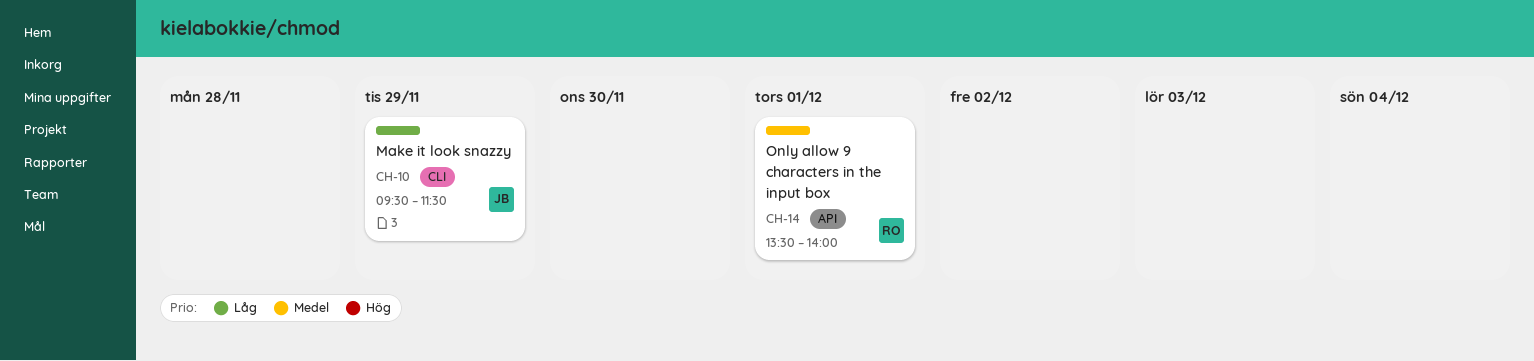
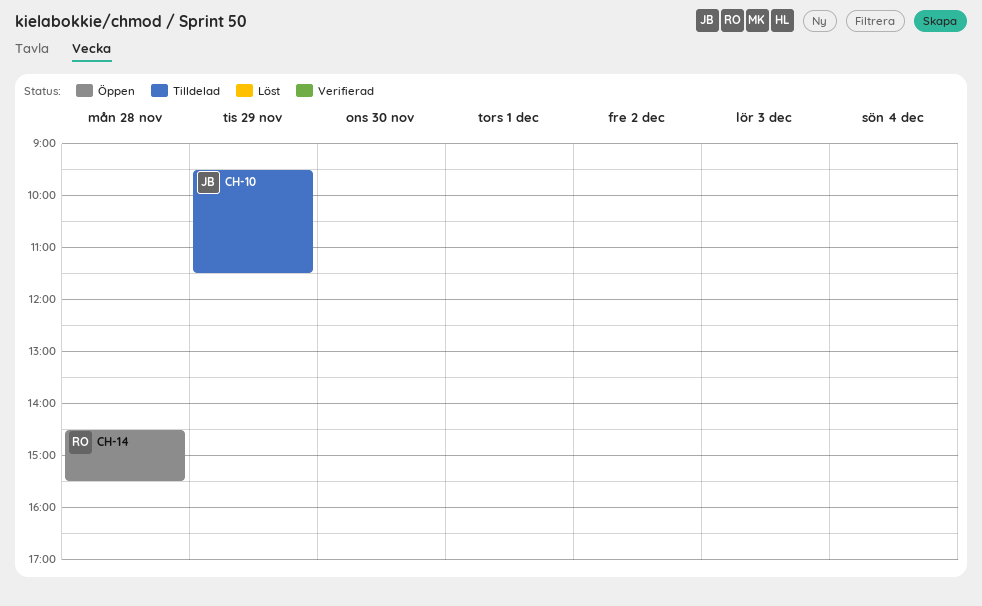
CH-14, day: Dec 1 -> Nov 28
CH-14, begins: 13:30 -> 14:30
CH-14, ends: 14:00 -> 15:30

